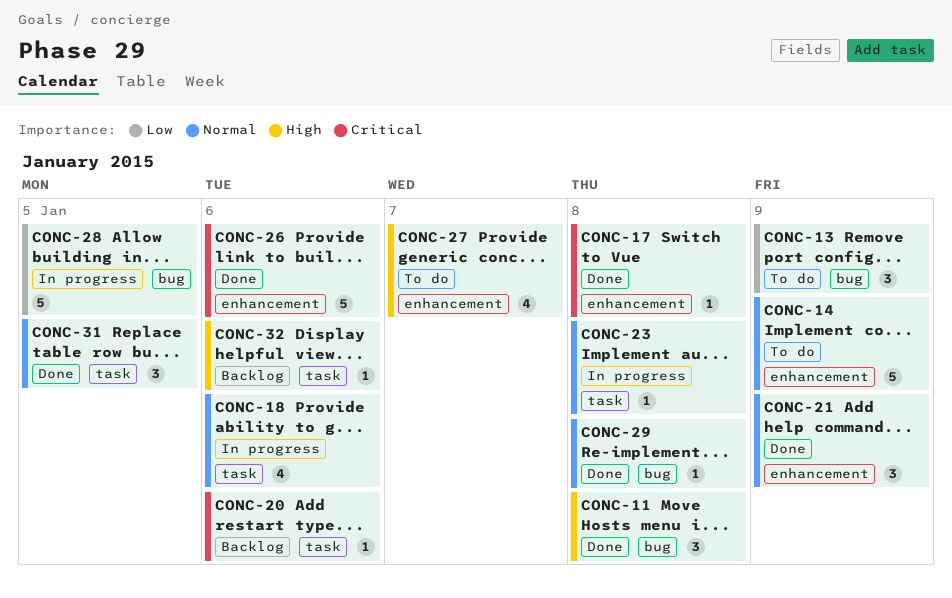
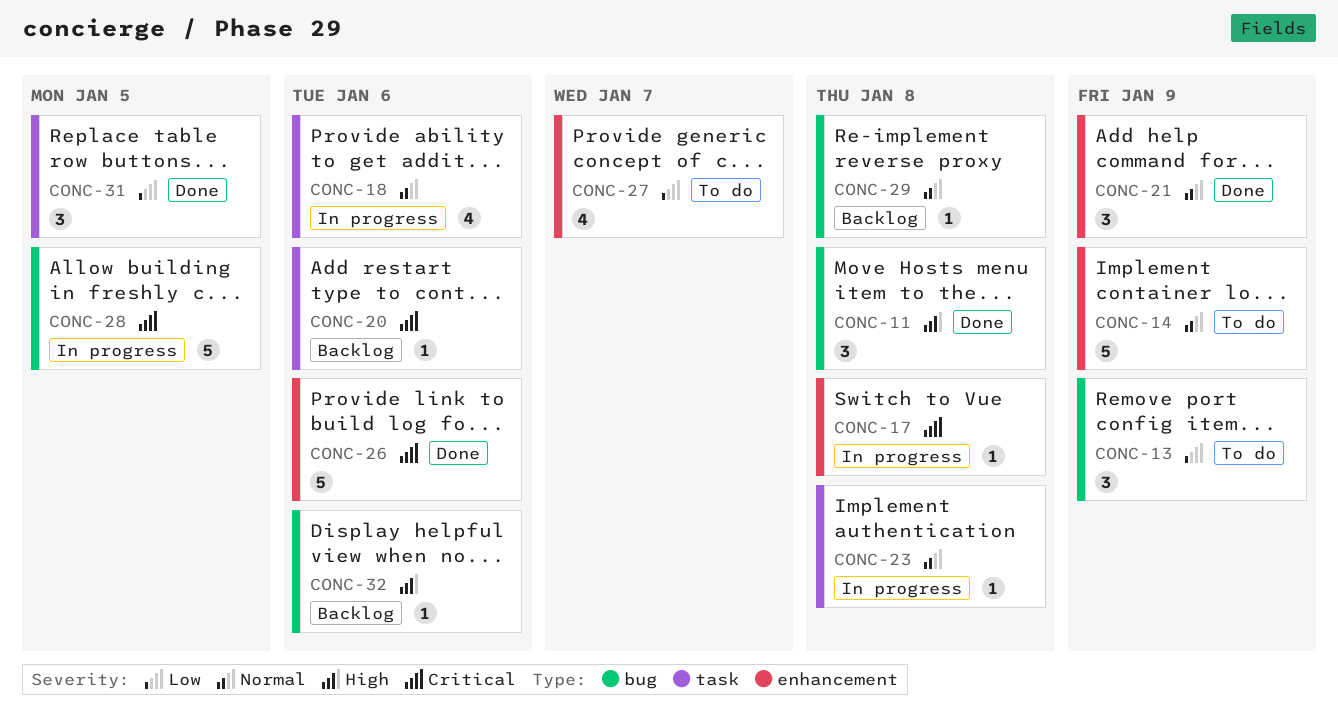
CONC-17, status: Done -> In progress
CONC-27, priority: High -> Low
CONC-28, priority: Low -> Critical
CONC-29, status: Done -> Backlog
CONC-31, priority: Normal -> Low
CONC-32, label: task -> bug

